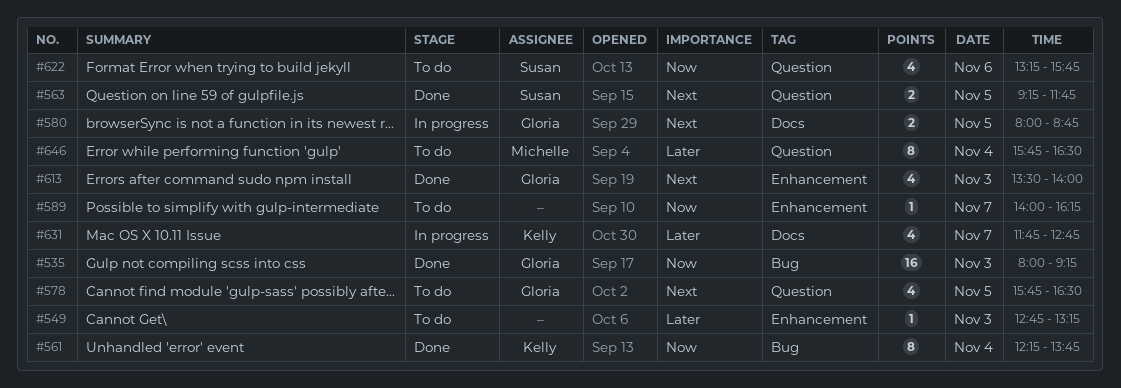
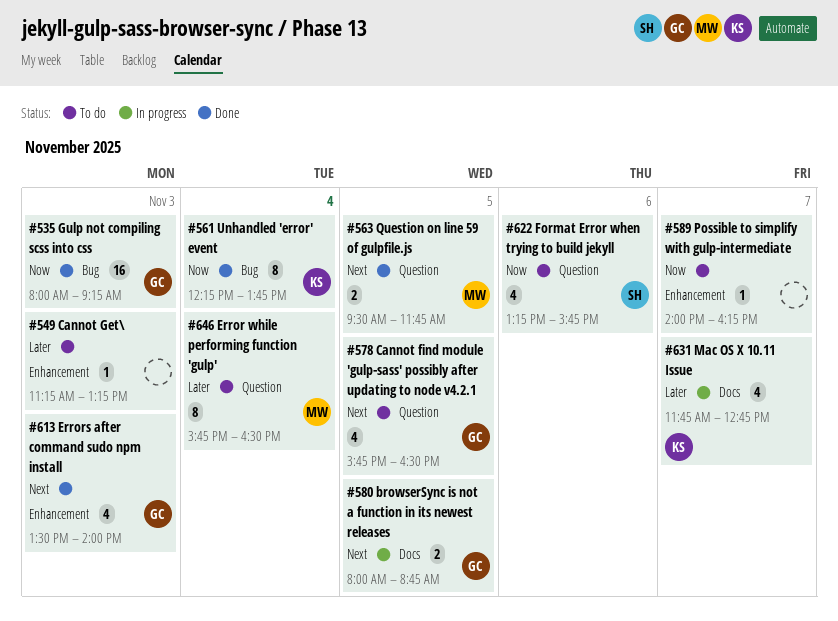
#549, begins: 12:45 -> 11:15
#563, owner: Susan -> Michelle
#563, begins: 09:15 -> 09:30

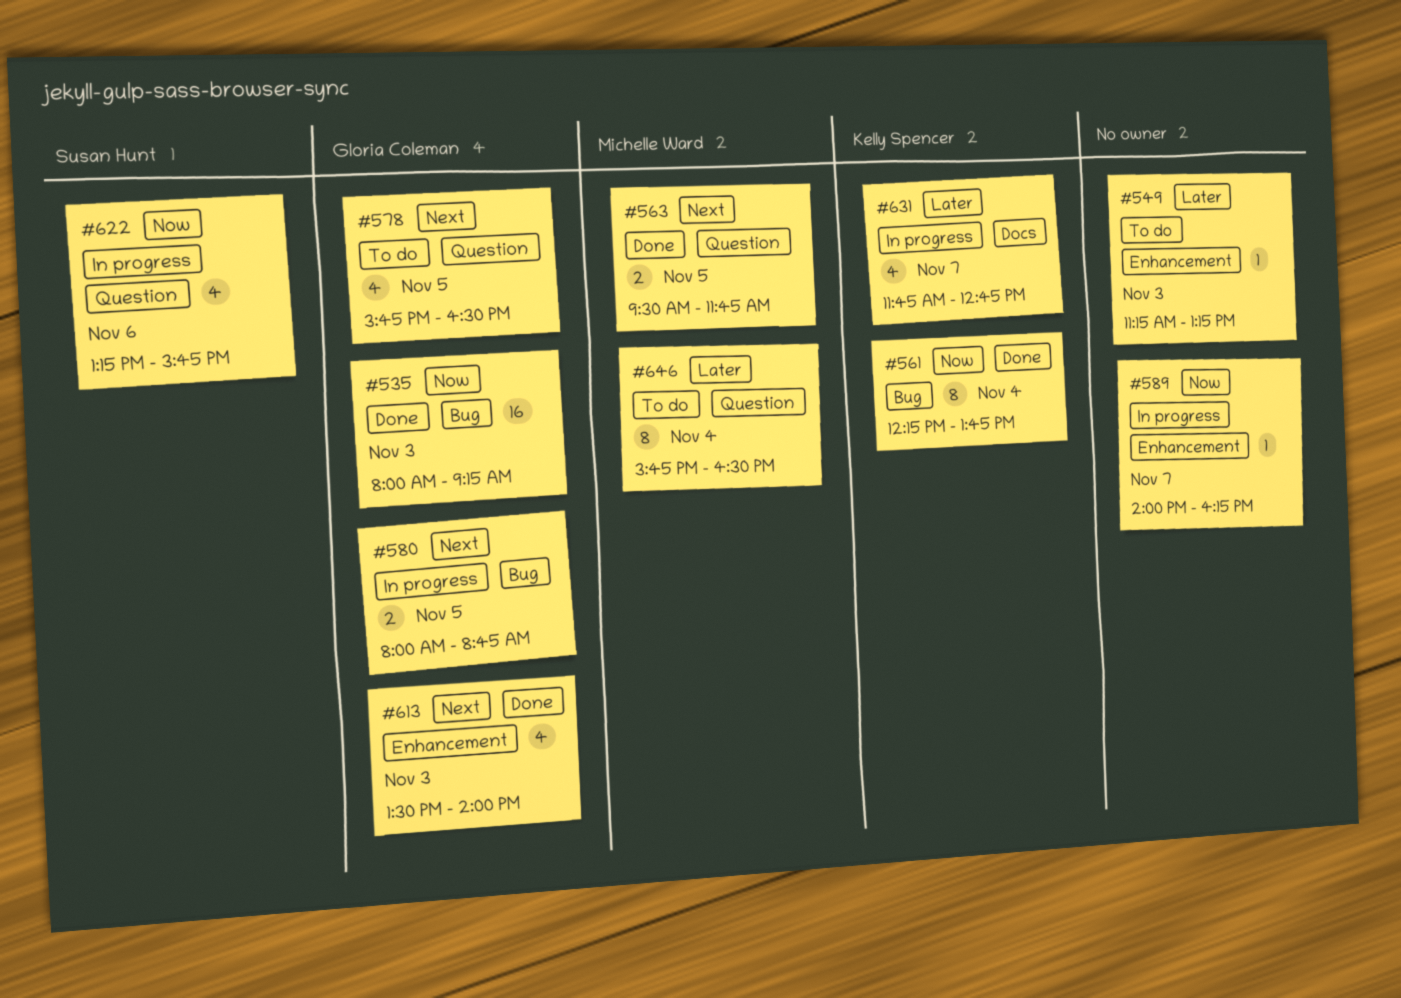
#580, label: Docs -> Bug
#589, status: To do -> In progress
#622, status: To do -> In progress

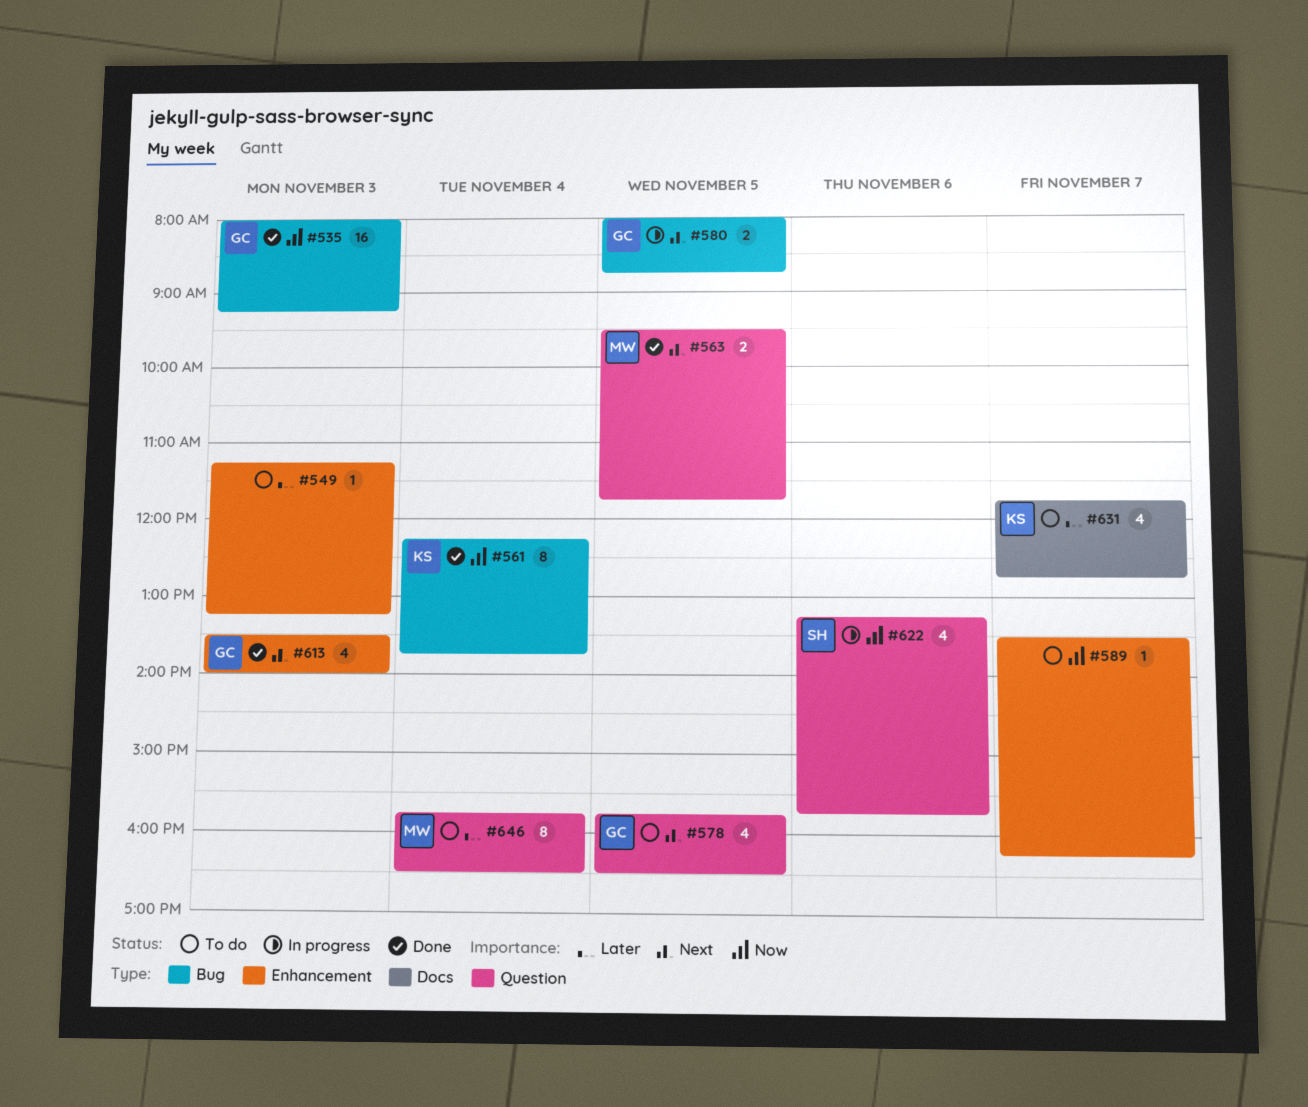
#589, status: In progress -> To do
#589, begins: 14:00 -> 13:30
#631, status: In progress -> To do

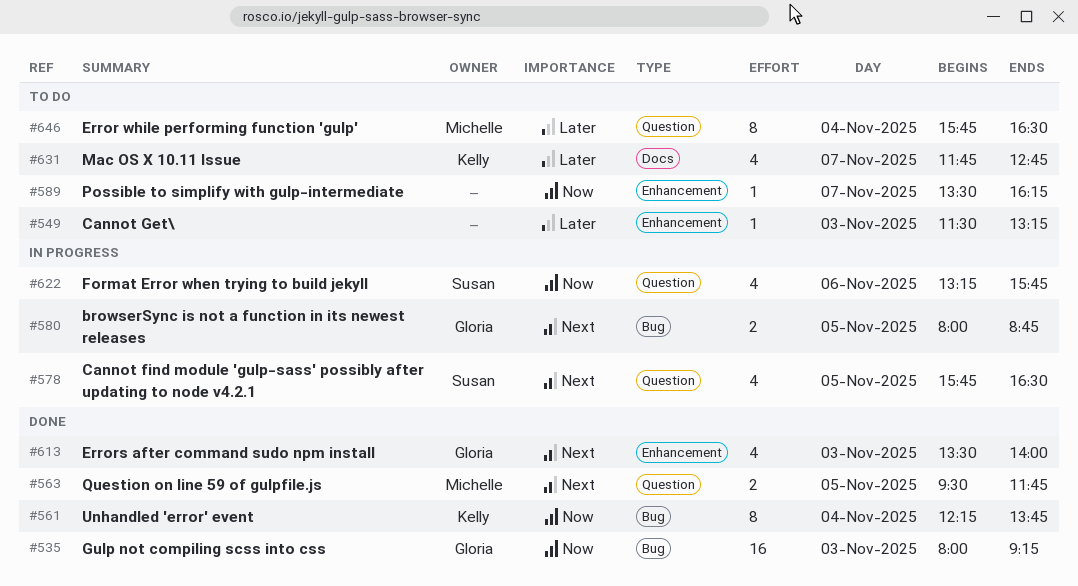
#549, begins: 11:15 -> 11:30
#578, status: To do -> In progress
#578, owner: Gloria -> Susan

